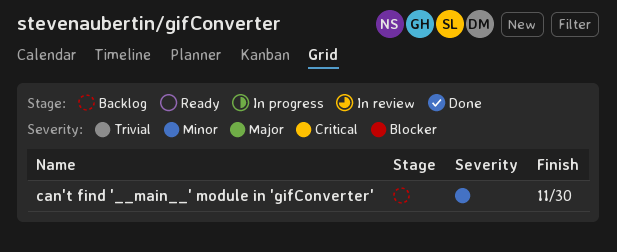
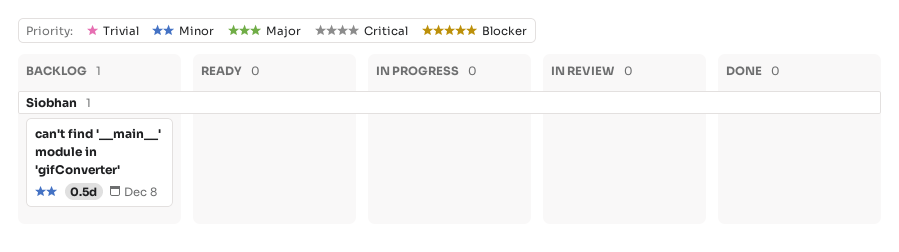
can't find '__main__' module in 'gifConverter', due: Nov 30 -> Dec 8

